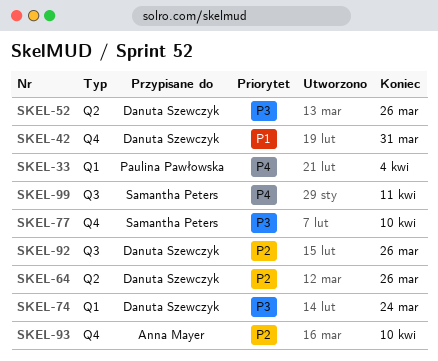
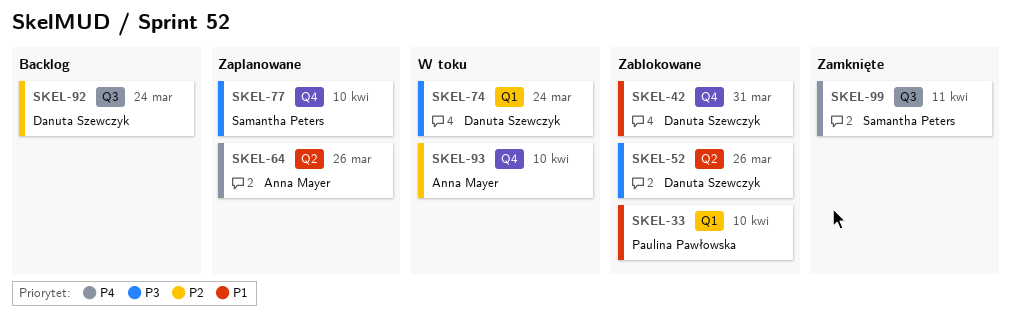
SKEL-33, priority: P4 -> P1
SKEL-33, due: Apr 4 -> Apr 10
SKEL-64, owner: Danuta Szewczyk -> Anna Mayer
SKEL-64, priority: P2 -> P4
SKEL-92, due: Mar 26 -> Mar 24

